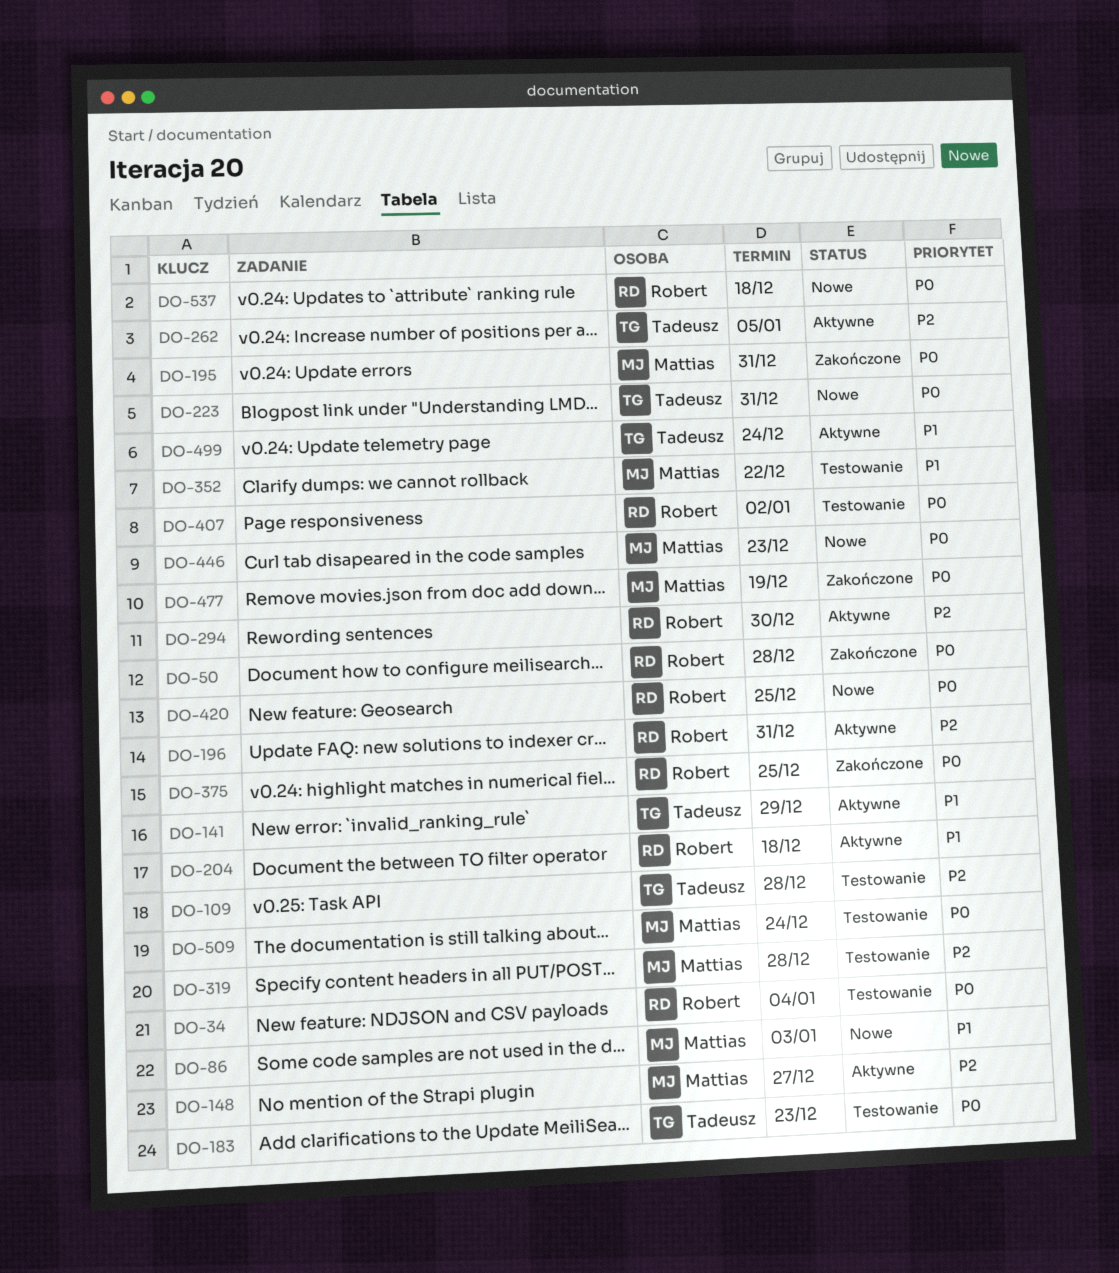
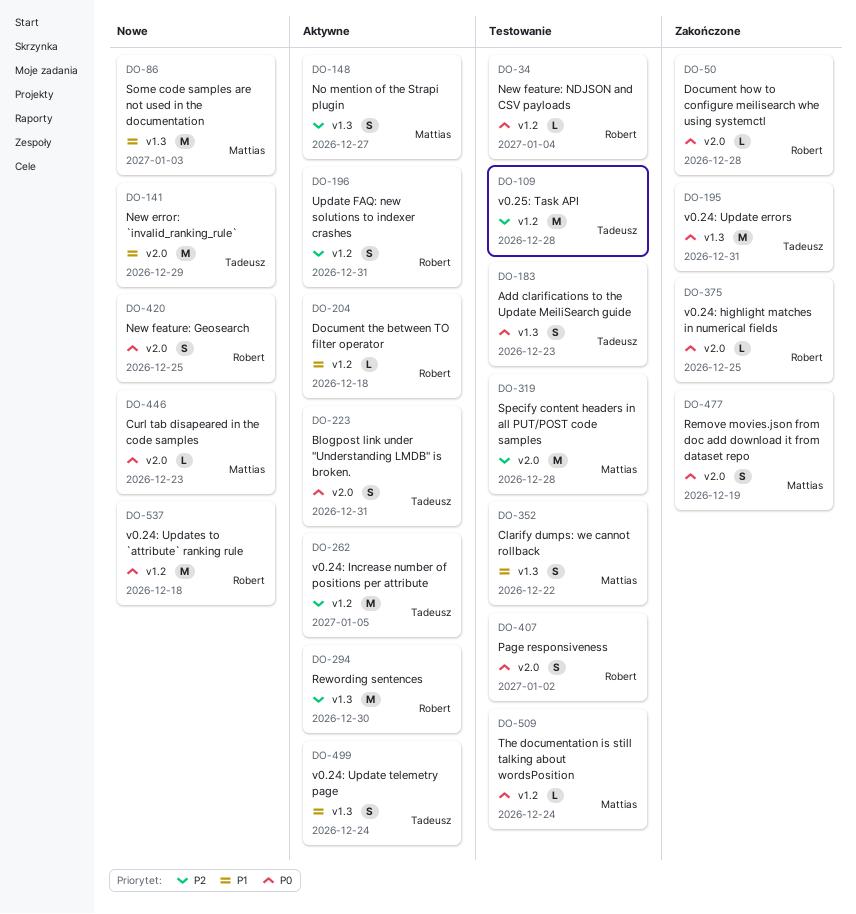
DO-141, status: Aktywne -> Nowe
DO-195, owner: Mattias -> Tadeusz
DO-223, status: Nowe -> Aktywne

